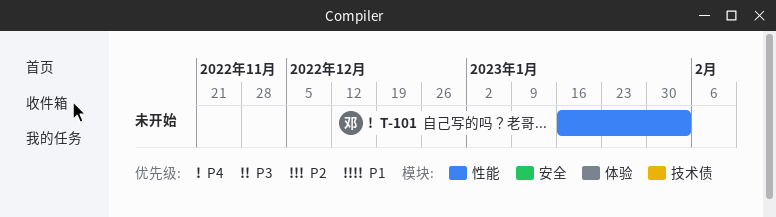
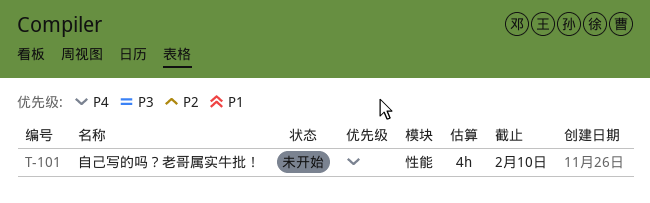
T-101, due: Feb 3 -> Feb 10

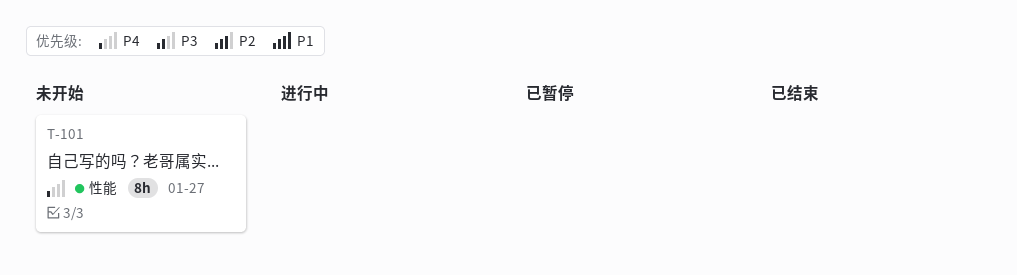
T-101, estimate: 4h -> 8h
T-101, due: Feb 10 -> Jan 27

